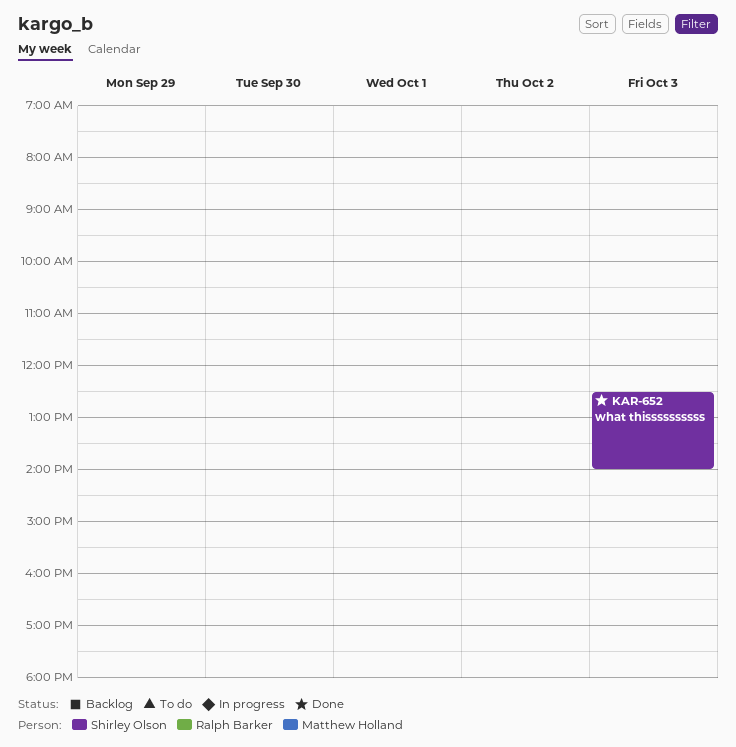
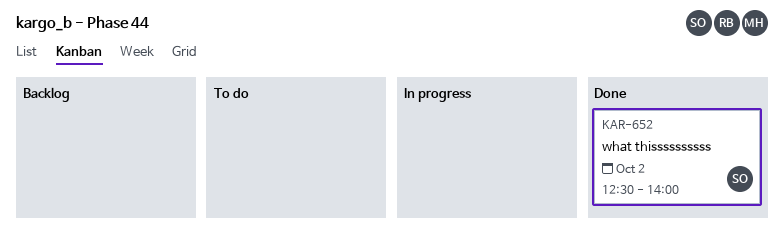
KAR-652, day: Oct 3 -> Oct 2

